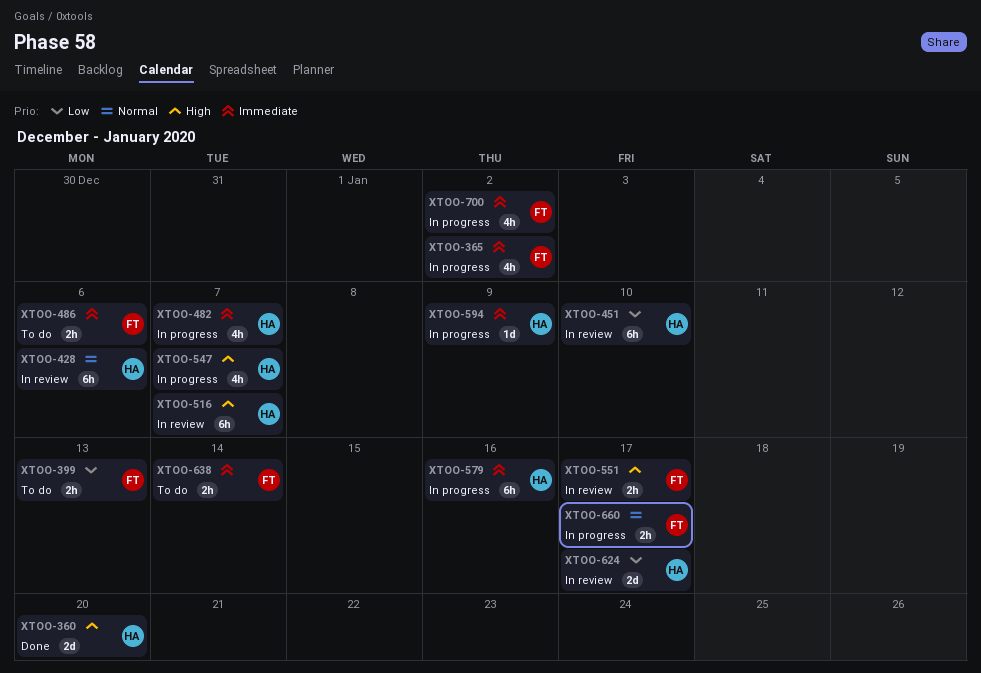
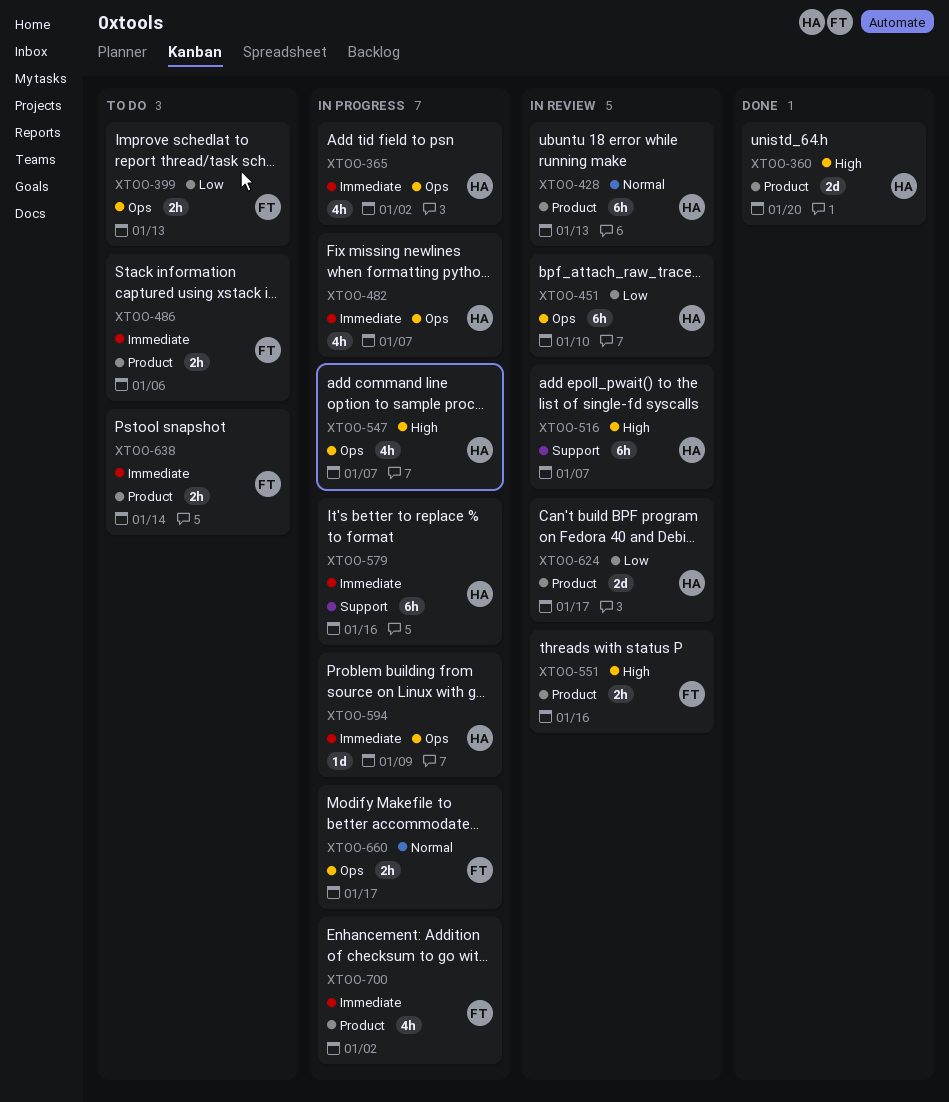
XTOO-365, owner: FT -> HA
XTOO-428, due: Jan 6 -> Jan 13
XTOO-551, due: Jan 17 -> Jan 16

